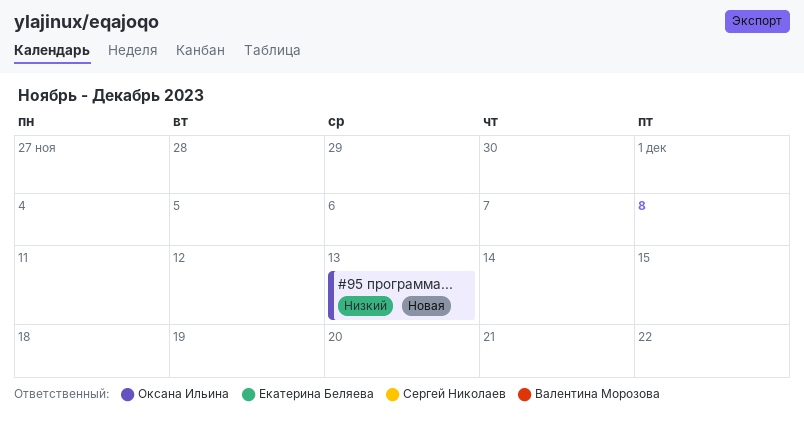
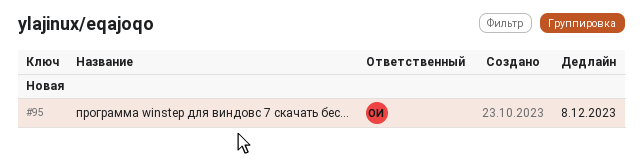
#95, due: Dec 13 -> Dec 8

